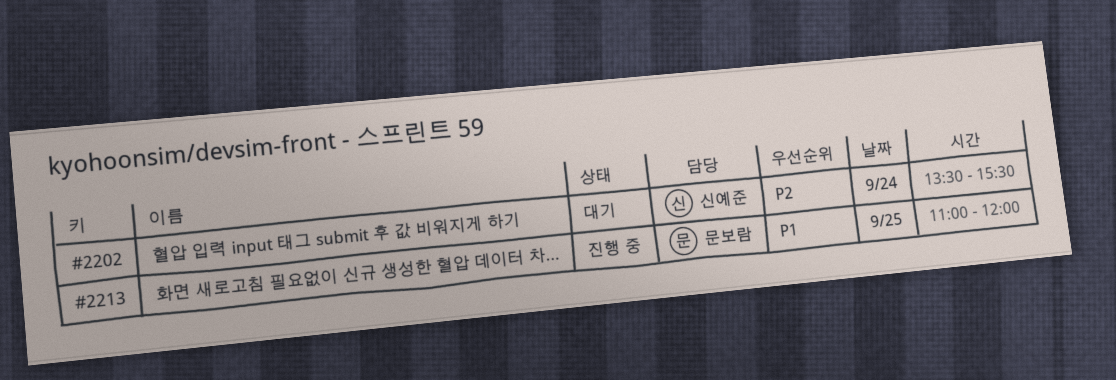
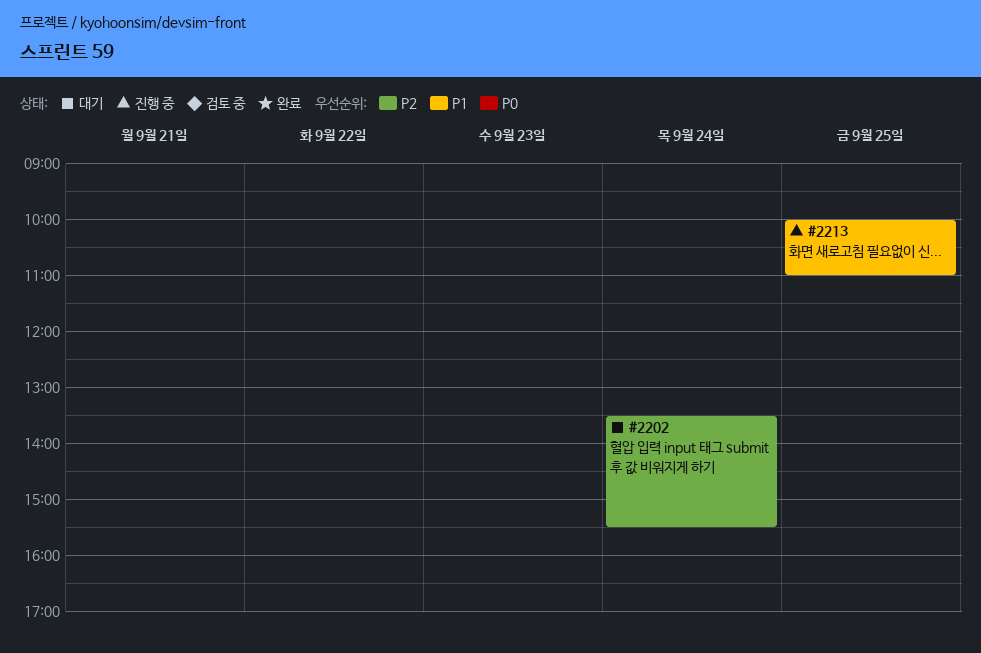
#2213, begins: 11:00 -> 10:00
#2213, ends: 12:00 -> 11:00

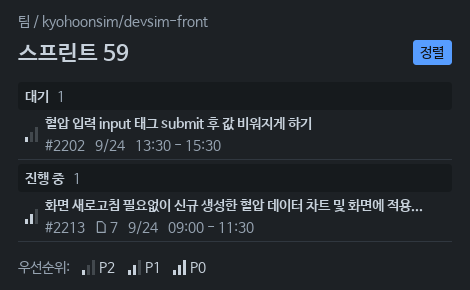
#2213, day: Sep 25 -> Sep 24
#2213, begins: 10:00 -> 09:00
#2213, ends: 11:00 -> 11:30

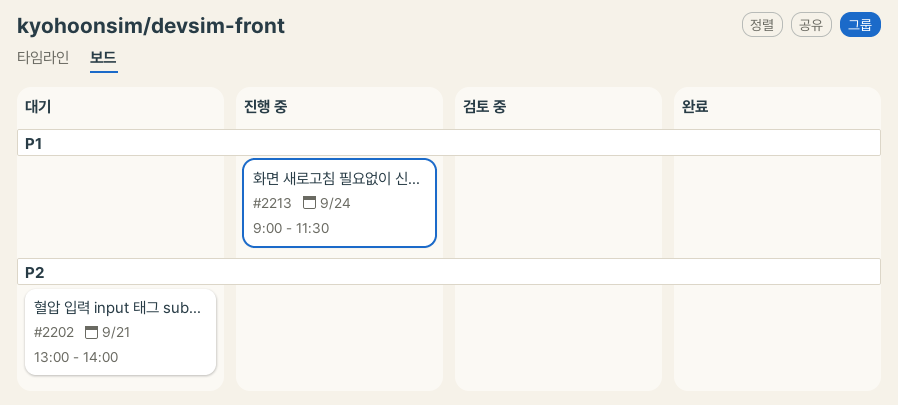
#2202, day: Sep 24 -> Sep 21
#2202, begins: 13:30 -> 13:00
#2202, ends: 15:30 -> 14:00

